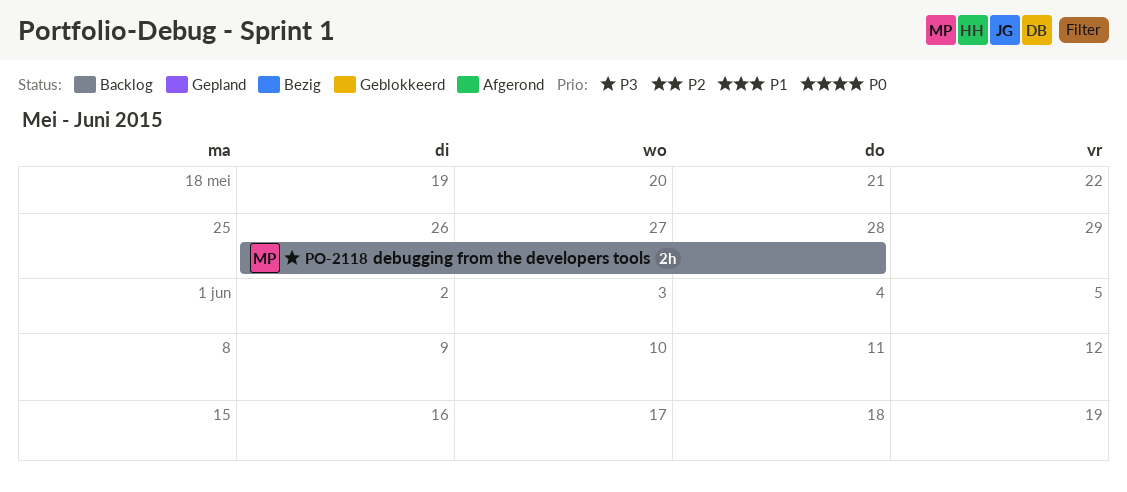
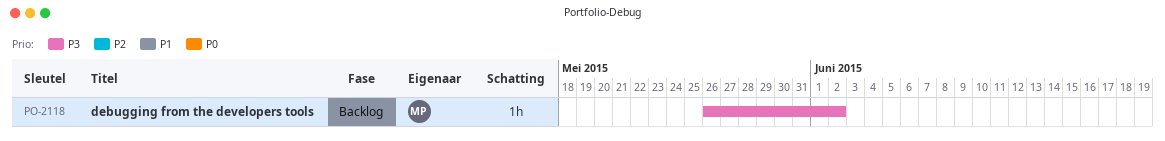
PO-2118, estimate: 2h -> 1h
PO-2118, due: May 28 -> Jun 2

